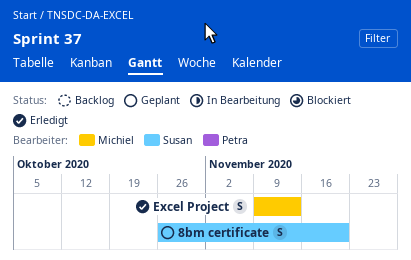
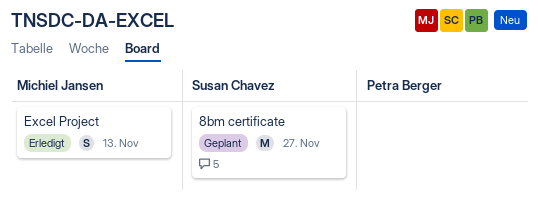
8bm certificate, estimate: S -> M
8bm certificate, due: Nov 20 -> Nov 27

